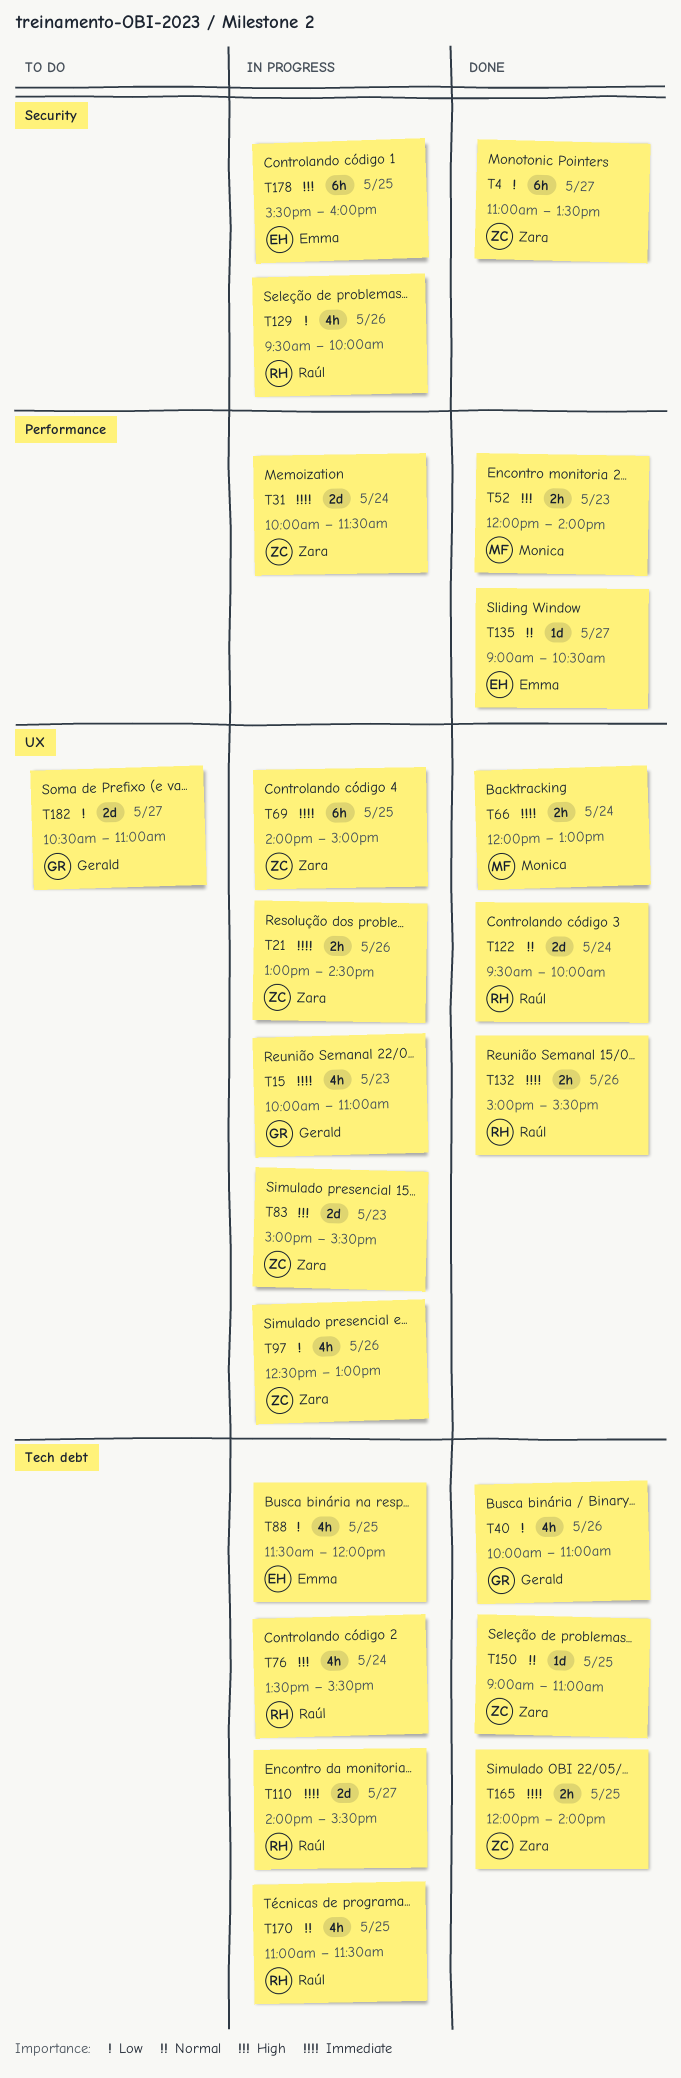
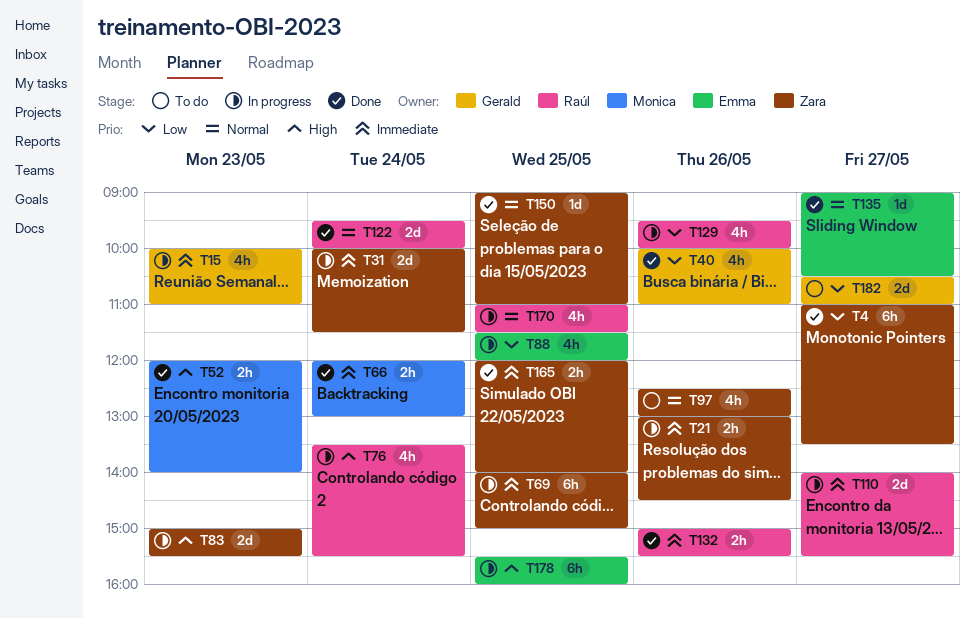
T97, status: In progress -> To do
T97, priority: Low -> Normal

